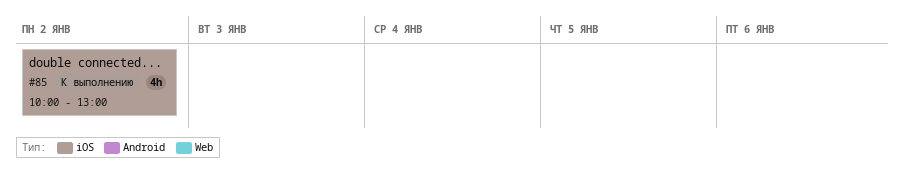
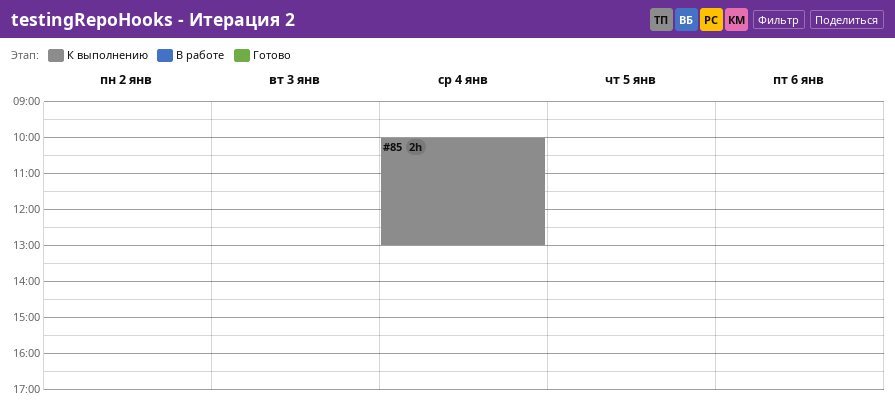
#85, estimate: 4h -> 2h
#85, day: Jan 2 -> Jan 4

